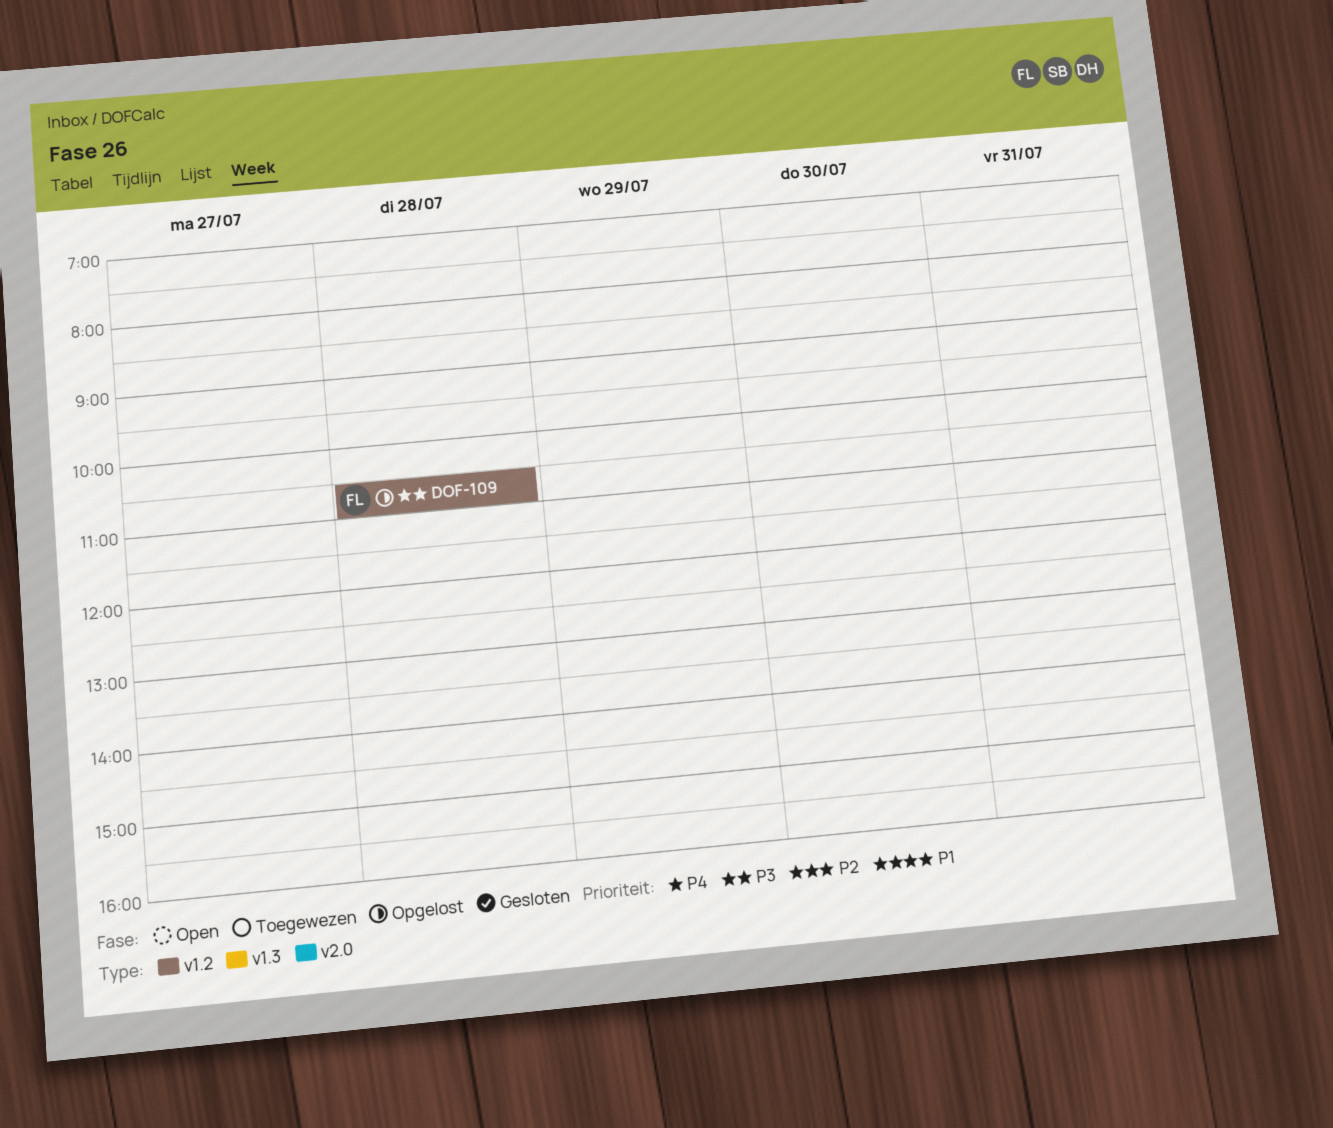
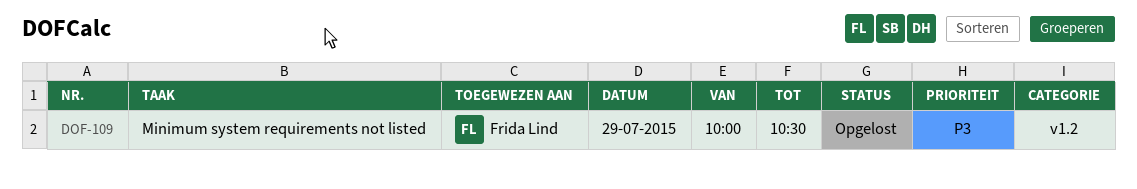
DOF-109, day: Jul 28 -> Jul 29
DOF-109, begins: 10:30 -> 10:00
DOF-109, ends: 11:00 -> 10:30

